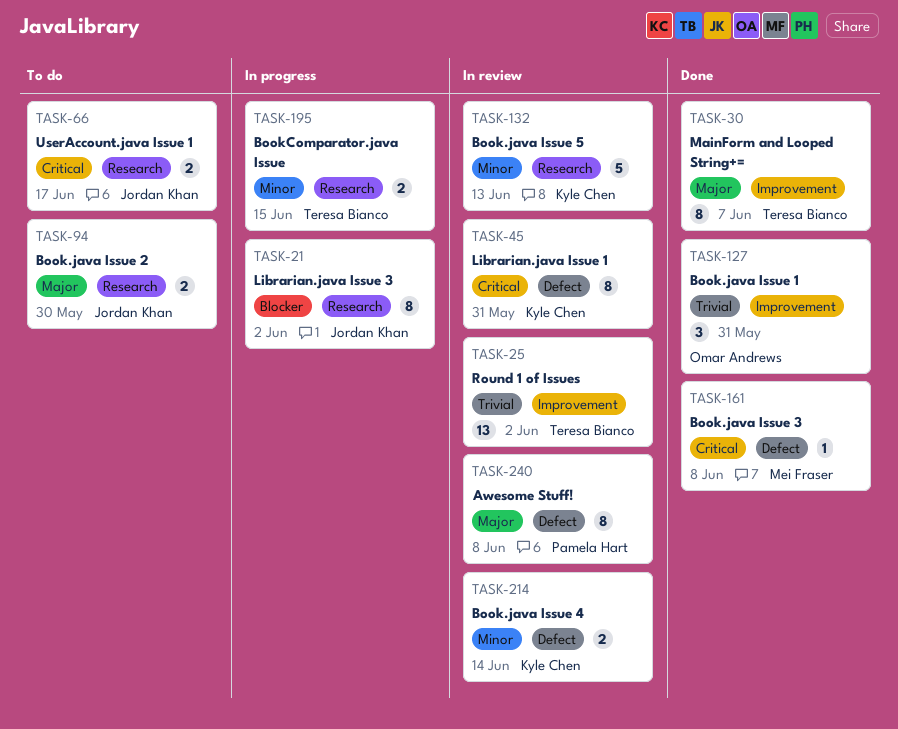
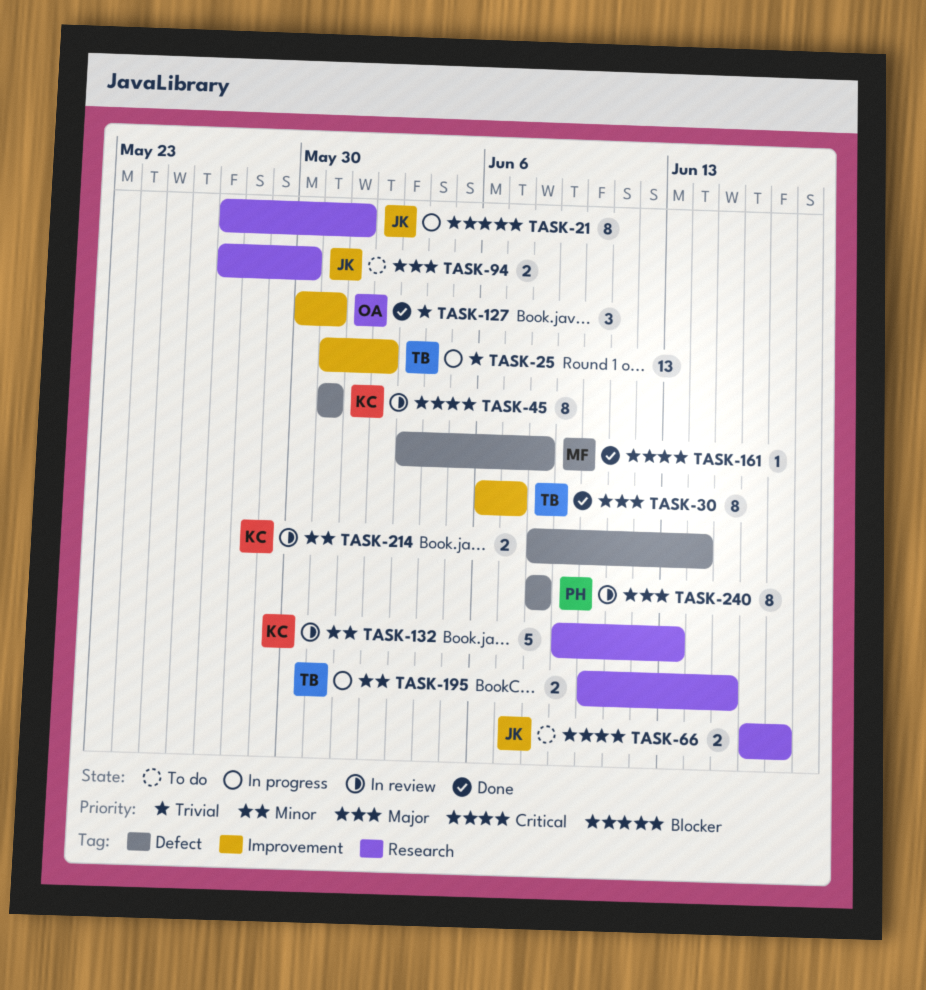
TASK-21, due: Jun 2 -> Jun 1
TASK-25, status: In review -> In progress

